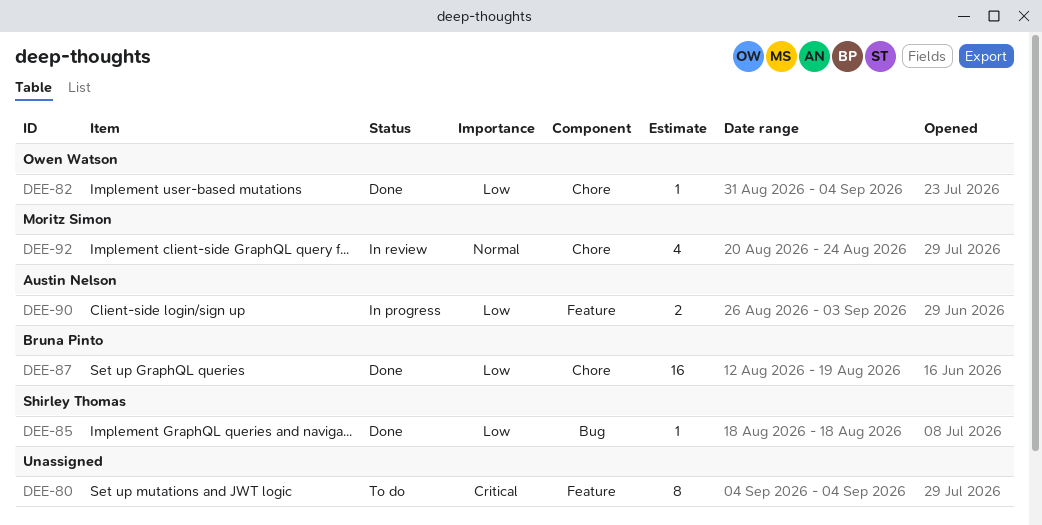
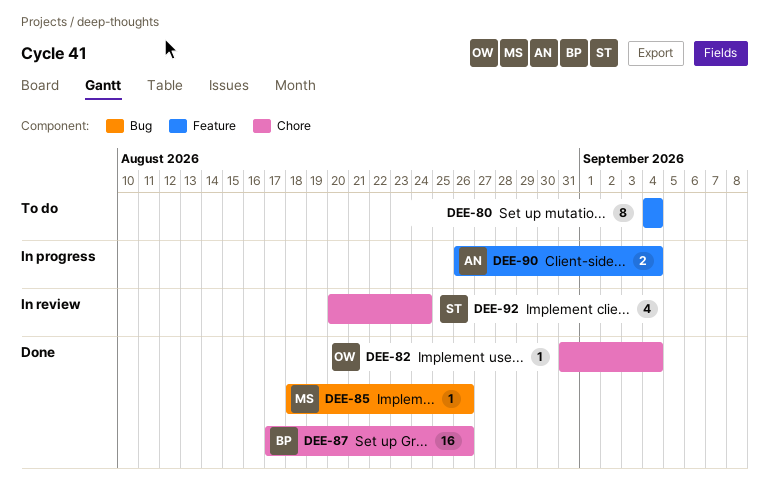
DEE-85, owner: Shirley Thomas -> Moritz Simon
DEE-85, due: Aug 18 -> Aug 26
DEE-87, start: Aug 12 -> Aug 17
DEE-87, due: Aug 19 -> Aug 26
DEE-90, due: Sep 3 -> Sep 4
DEE-92, owner: Moritz Simon -> Shirley Thomas

